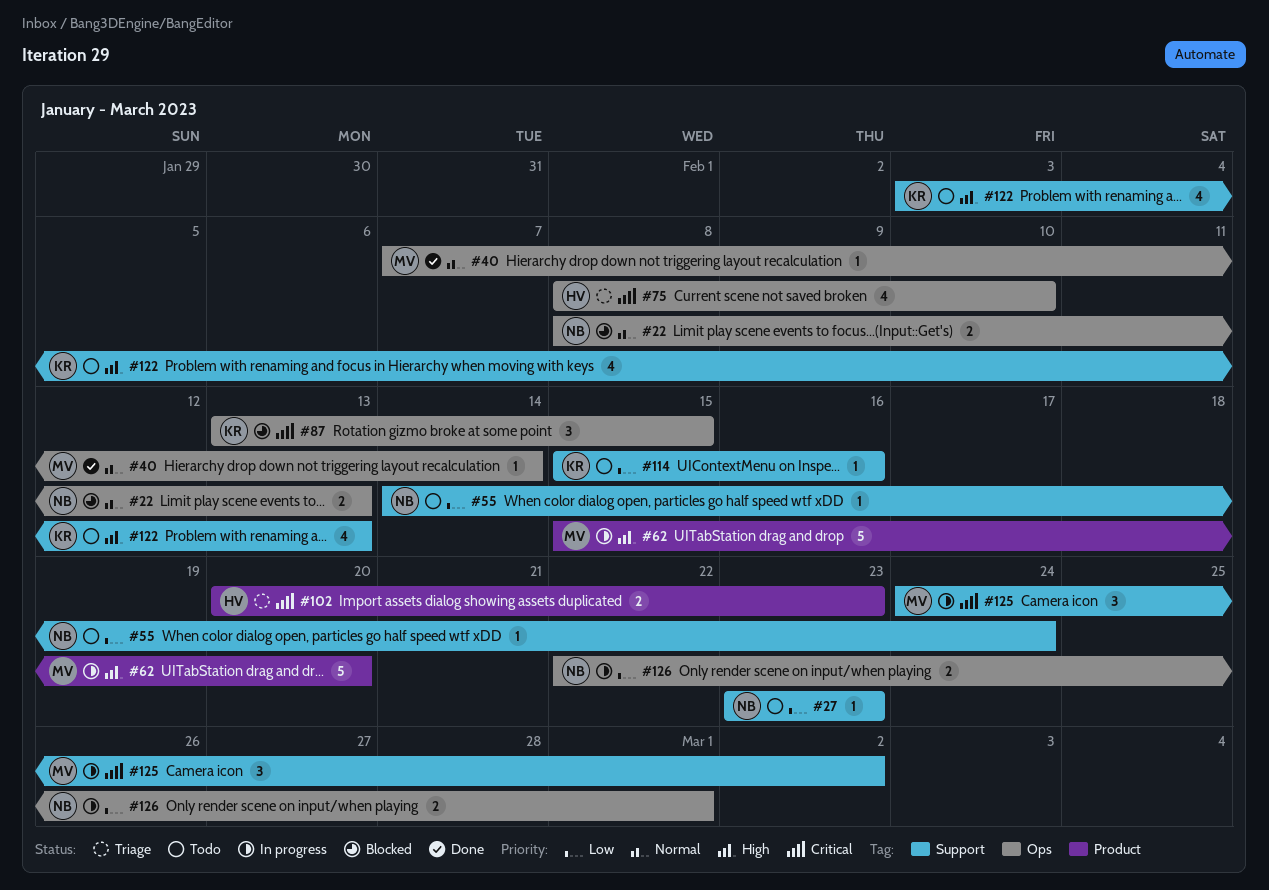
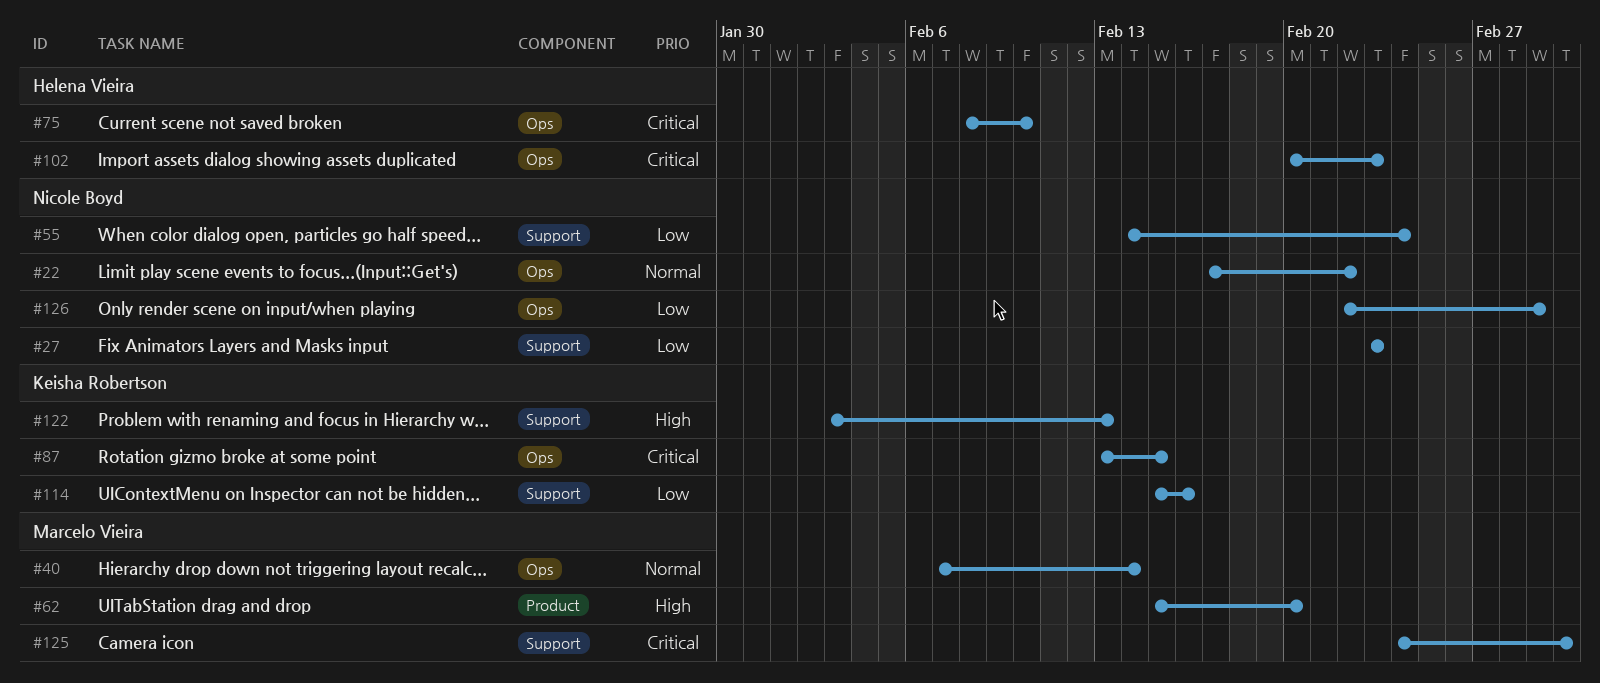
#22, start: Feb 8 -> Feb 17
#22, due: Feb 13 -> Feb 22
#102, label: Product -> Ops

